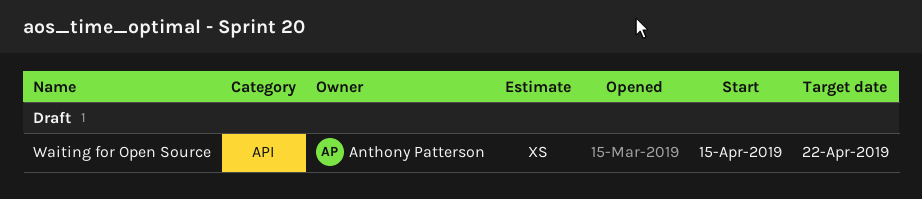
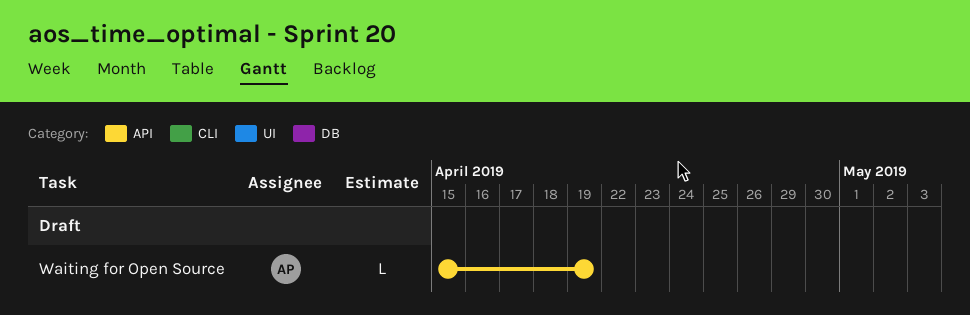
Waiting for Open Source, estimate: XS -> L
Waiting for Open Source, due: Apr 22 -> Apr 19

